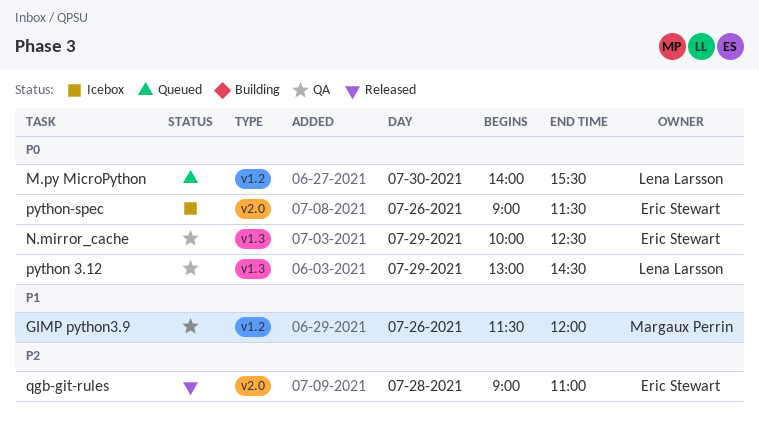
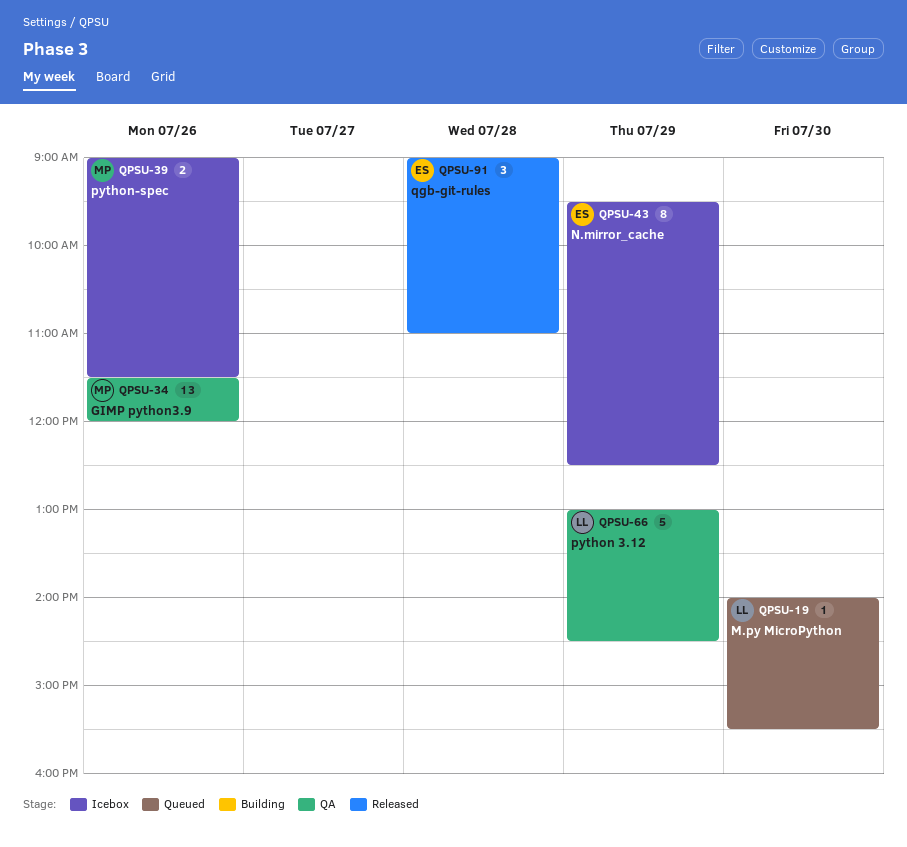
N.mirror_cache, status: QA -> Icebox
N.mirror_cache, begins: 10:00 -> 09:30
python-spec, owner: Eric Stewart -> Margaux Perrin

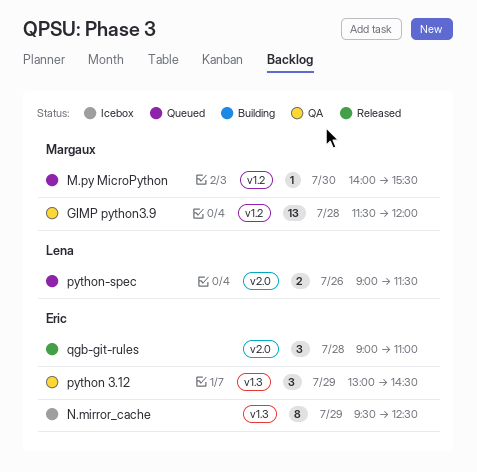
GIMP python3.9, day: Jul 26 -> Jul 28
M.py MicroPython, owner: Lena -> Margaux
python 3.12, owner: Lena -> Eric
python 3.12, estimate: 5 -> 3
python-spec, status: Icebox -> Queued
python-spec, owner: Margaux -> Lena

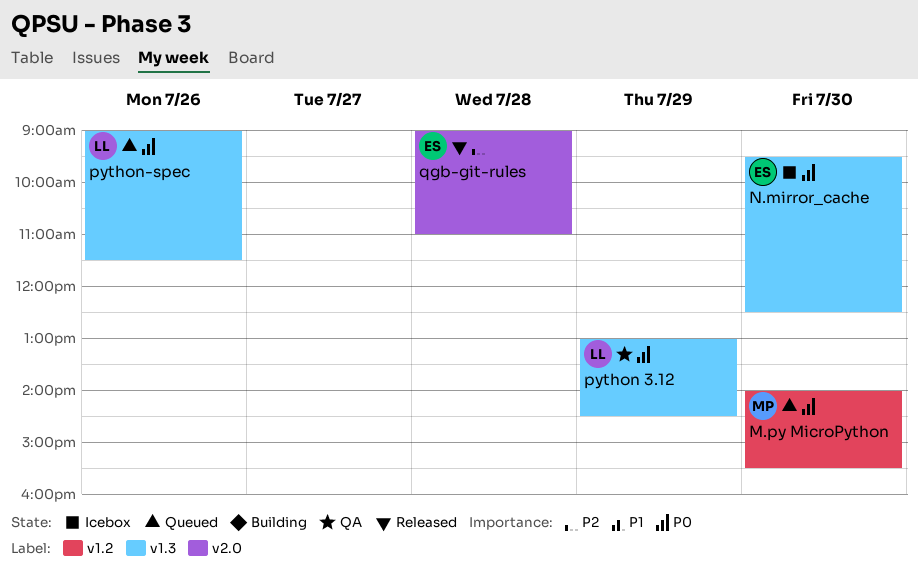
GIMP python3.9: present -> none
N.mirror_cache, day: Jul 29 -> Jul 30
python 3.12, owner: Eric -> Lena
python-spec, label: v2.0 -> v1.3

